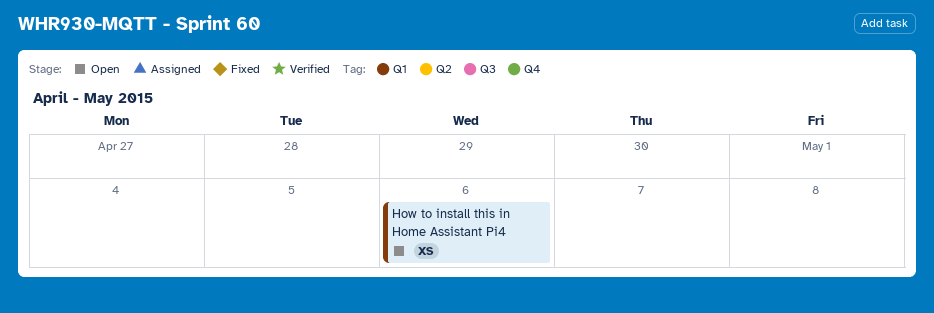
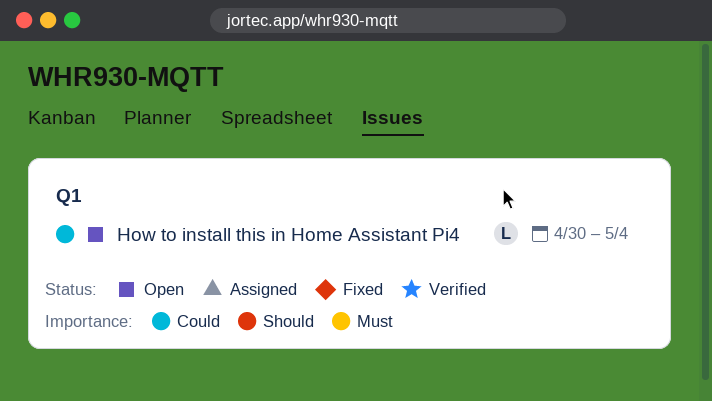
How to install this in Home Assistant Pi4, estimate: XS -> L
How to install this in Home Assistant Pi4, due: May 6 -> May 4

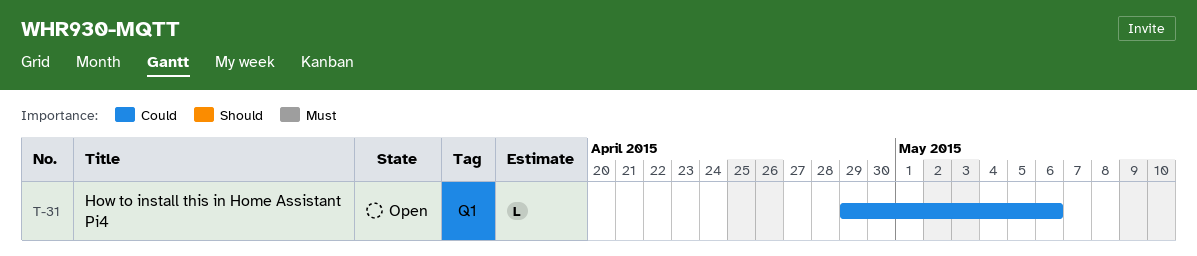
How to install this in Home Assistant Pi4, start: Apr 30 -> Apr 29
How to install this in Home Assistant Pi4, due: May 4 -> May 6

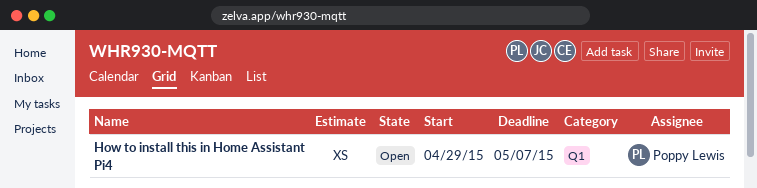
How to install this in Home Assistant Pi4, estimate: L -> XS
How to install this in Home Assistant Pi4, due: May 6 -> May 7

